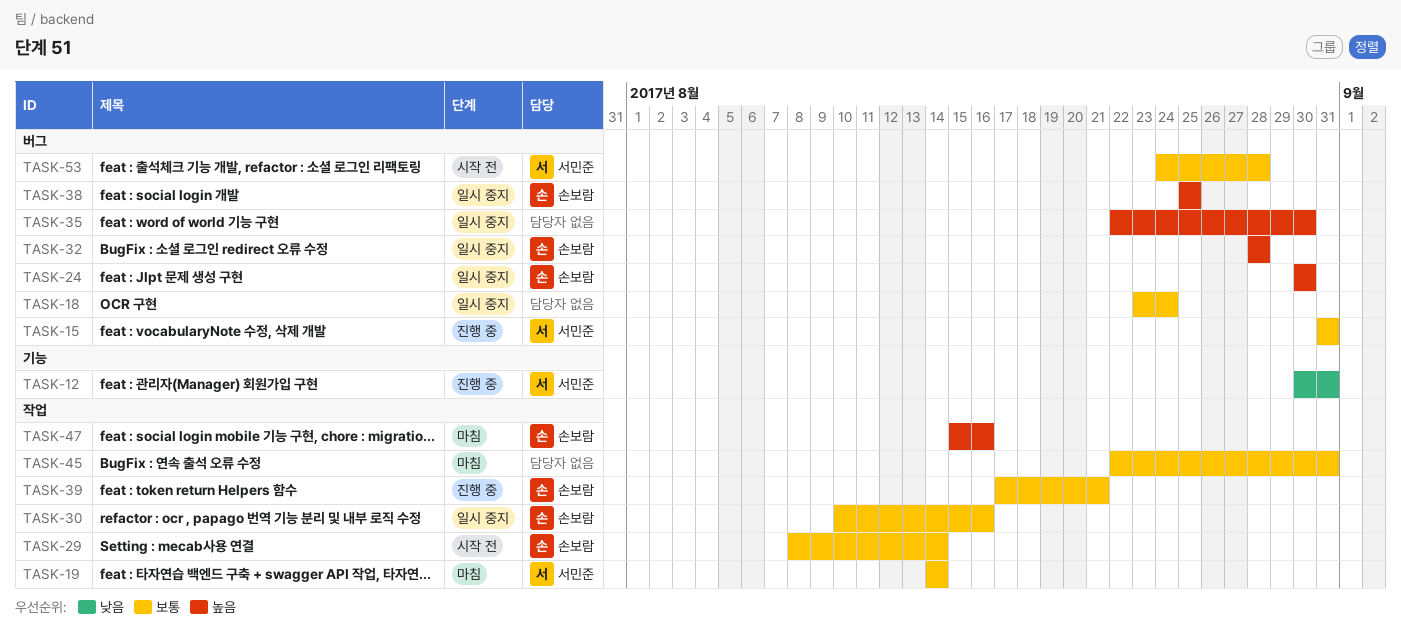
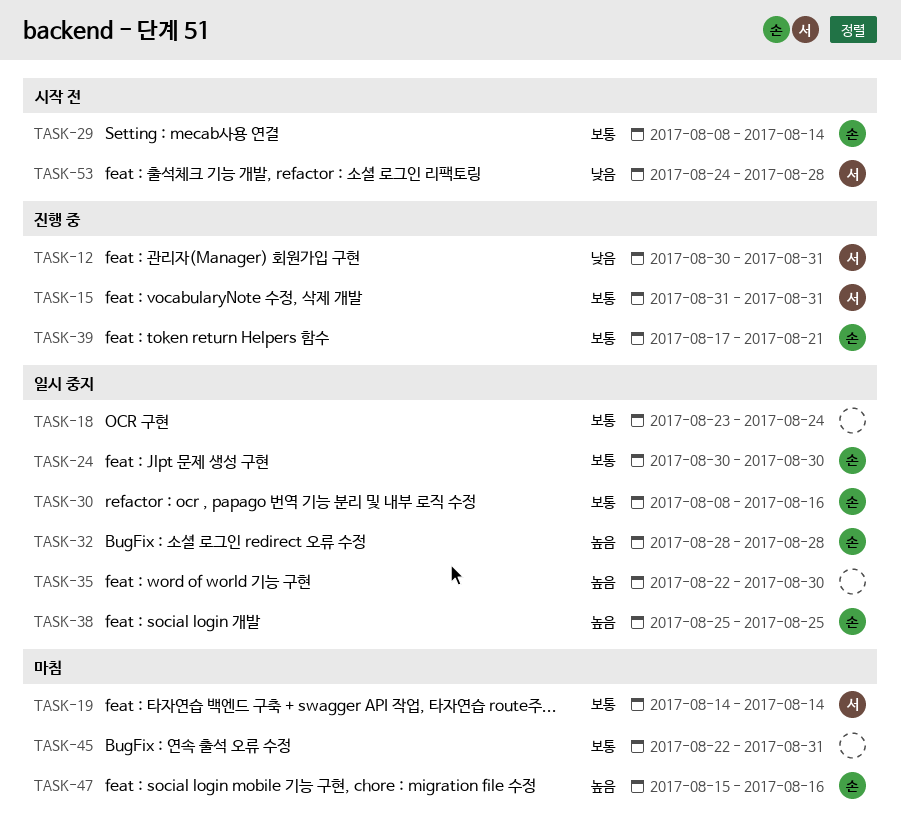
TASK-24, priority: 높음 -> 보통
TASK-30, start: Aug 10 -> Aug 8
TASK-53, priority: 보통 -> 낮음

